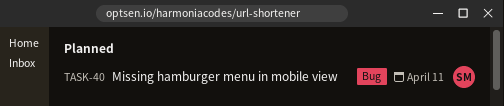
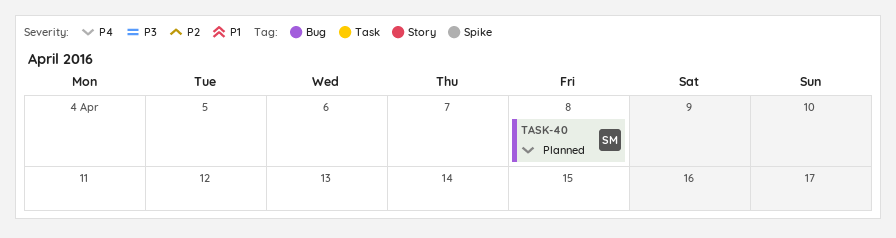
TASK-40, due: Apr 11 -> Apr 8

